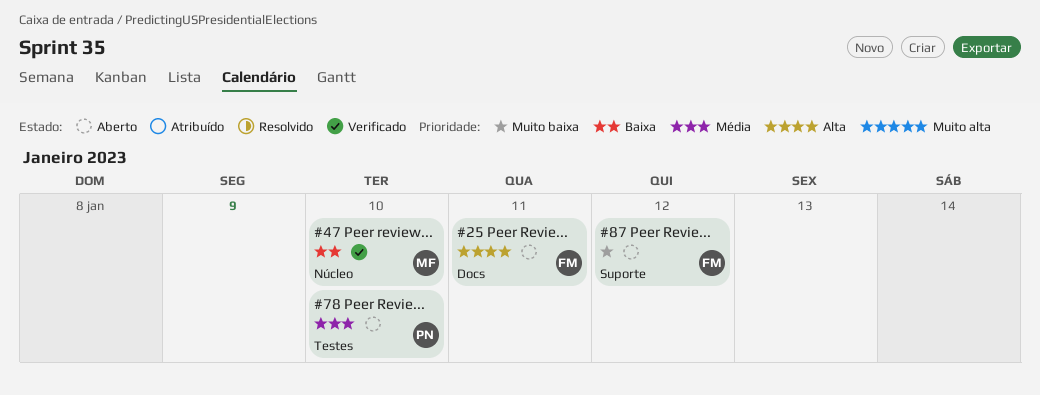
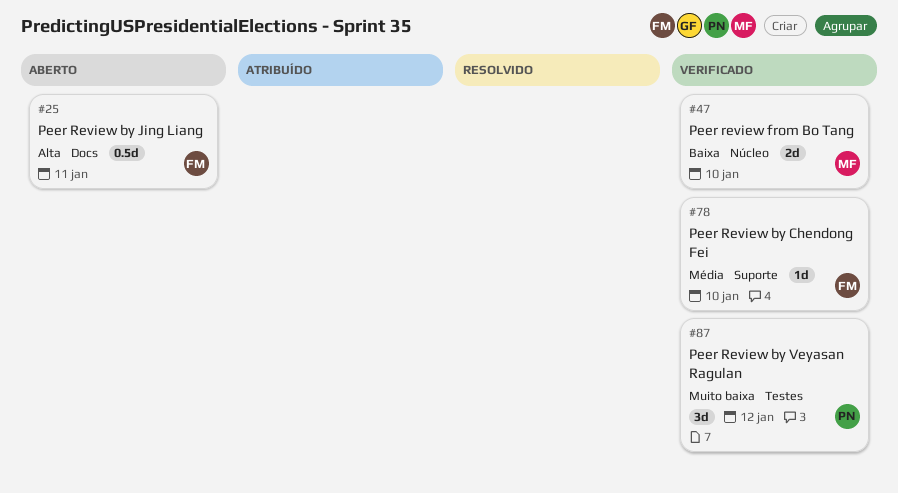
#78, status: Aberto -> Verificado
#78, owner: PN -> FM
#78, label: Testes -> Suporte
#87, status: Aberto -> Verificado
#87, owner: FM -> PN
#87, label: Suporte -> Testes

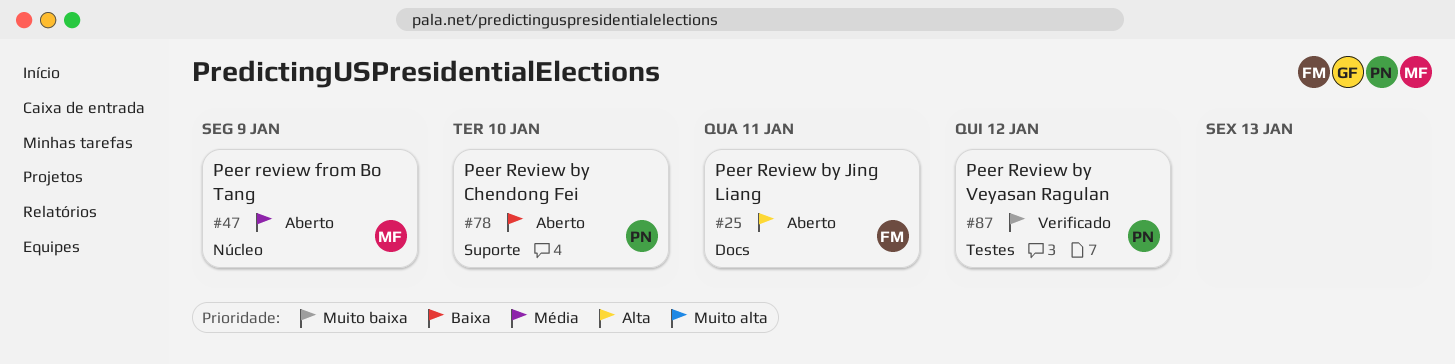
#47, status: Verificado -> Aberto
#47, priority: Baixa -> Média
#47, due: Jan 10 -> Jan 9
#78, status: Verificado -> Aberto
#78, owner: FM -> PN
#78, priority: Média -> Baixa

